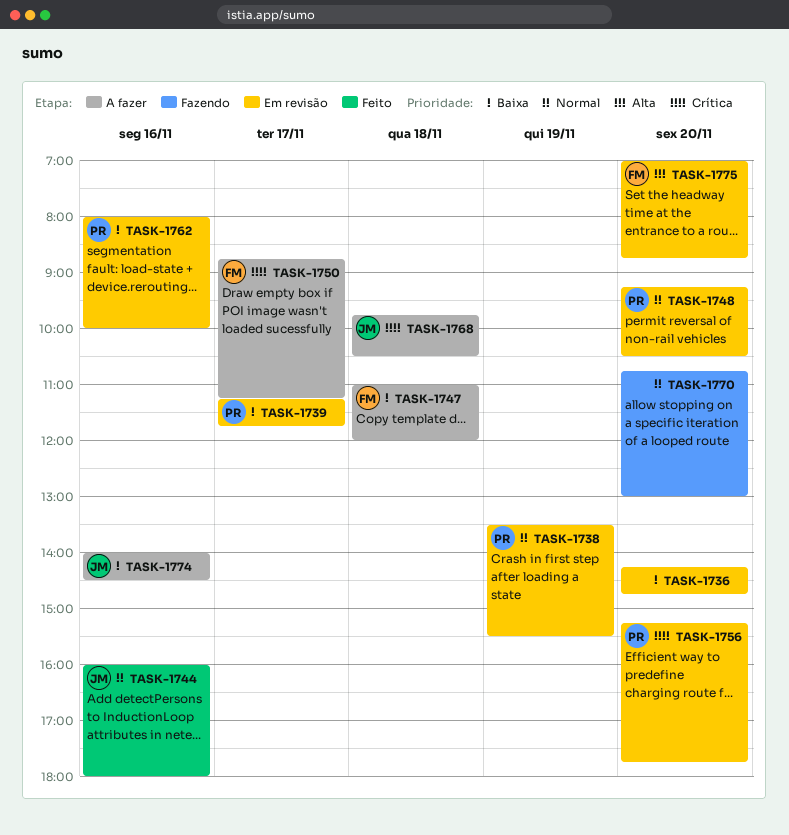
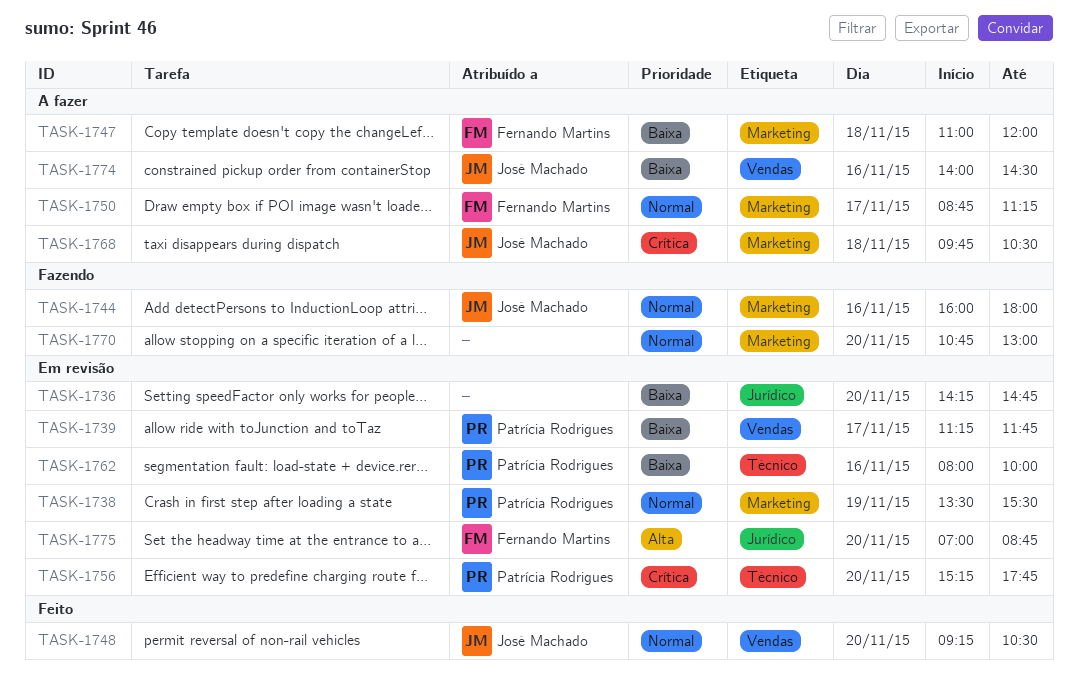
TASK-1744, status: Feito -> Fazendo
TASK-1748, status: Em revisão -> Feito
TASK-1748, owner: Patrícia Rodrigues -> José Machado
TASK-1750, priority: Crítica -> Normal

